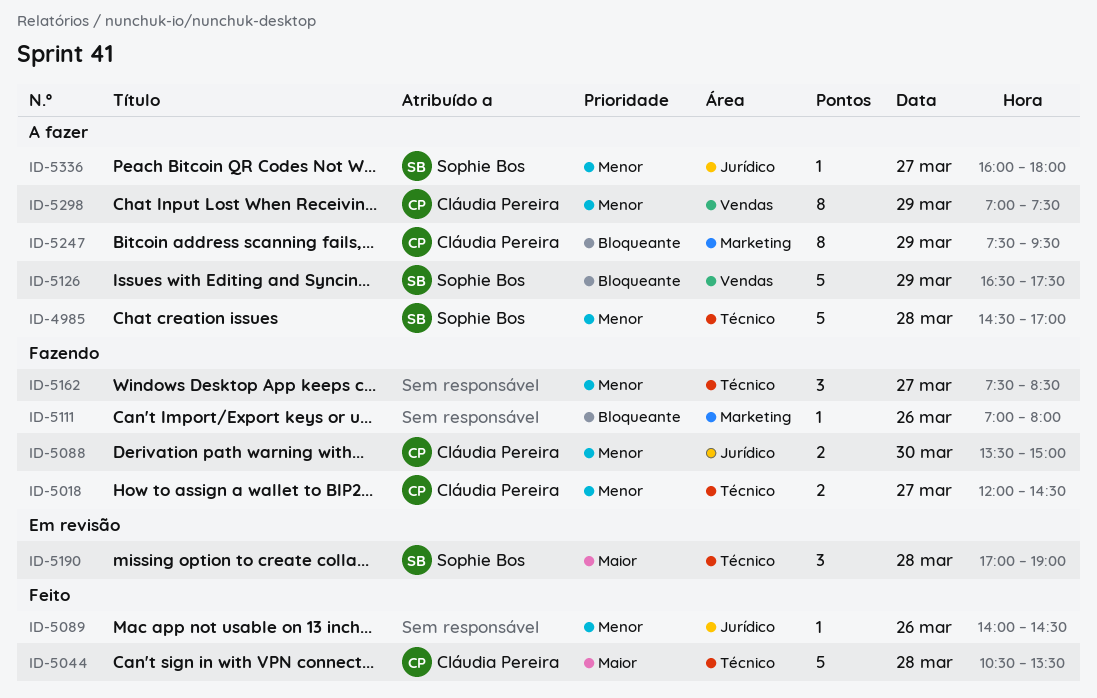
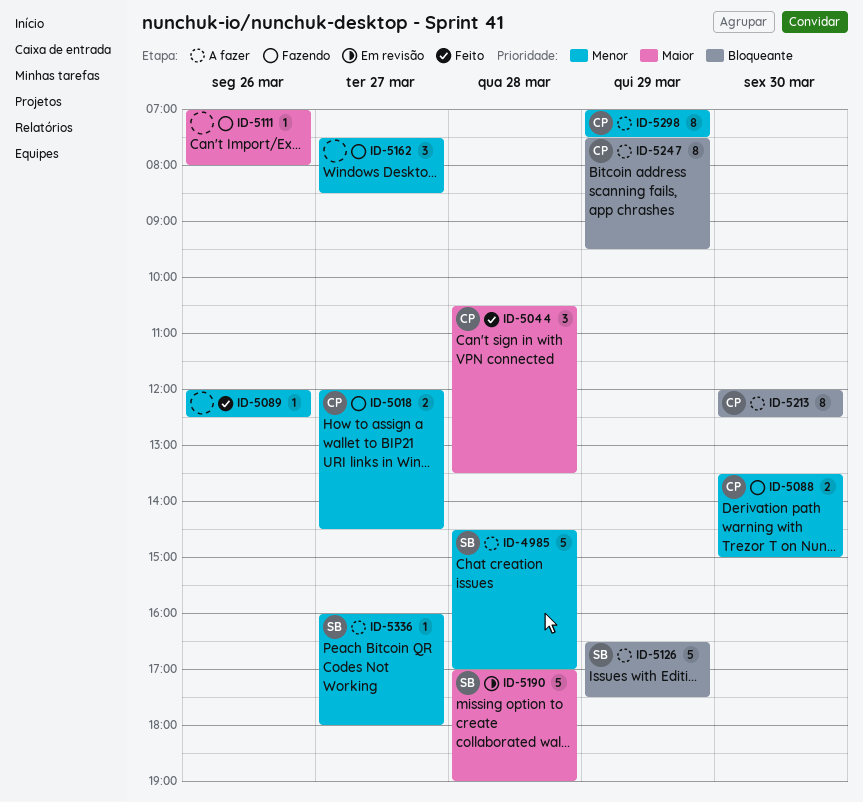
ID-5044, estimate: 5 -> 3
ID-5089, begins: 14:00 -> 12:00
ID-5089, ends: 14:30 -> 12:30
ID-5111, priority: Bloqueante -> Maior
ID-5190, estimate: 3 -> 5
ID-5213: none -> present

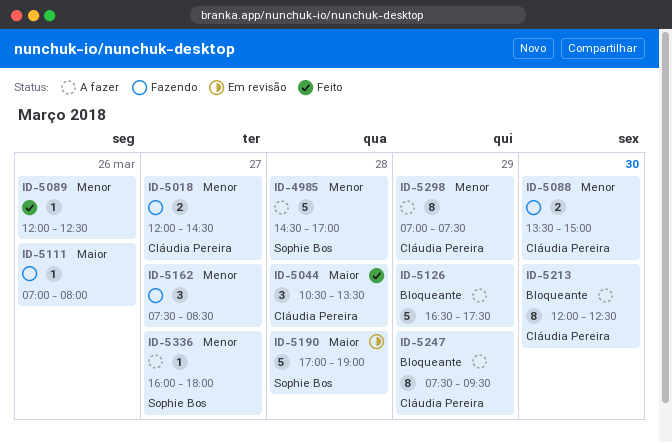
ID-5126, owner: Sophie Bos -> none

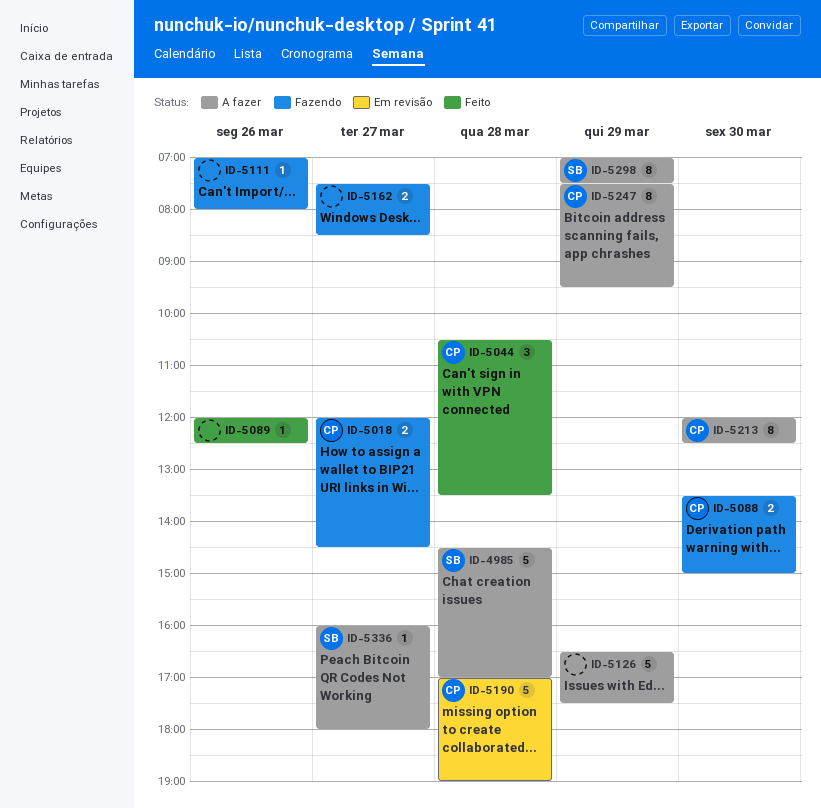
ID-5162, estimate: 3 -> 2
ID-5190, owner: Sophie Bos -> Cláudia Pereira
ID-5298, owner: Cláudia Pereira -> Sophie Bos

